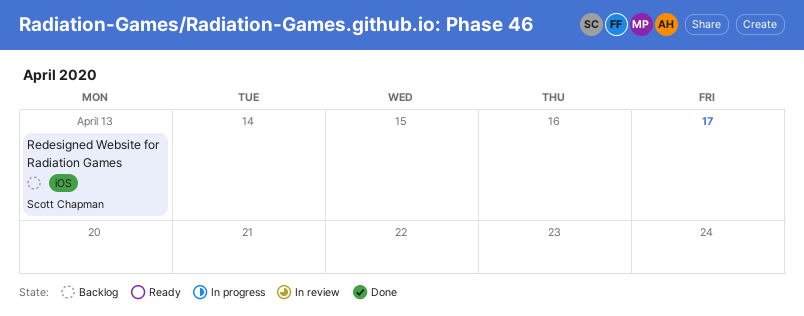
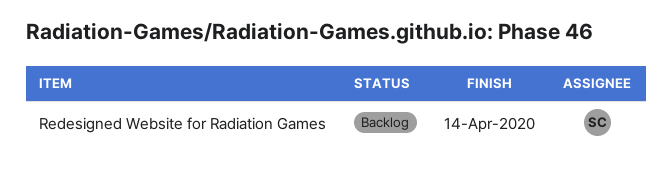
Redesigned Website for Radiation Games, due: Apr 13 -> Apr 14

